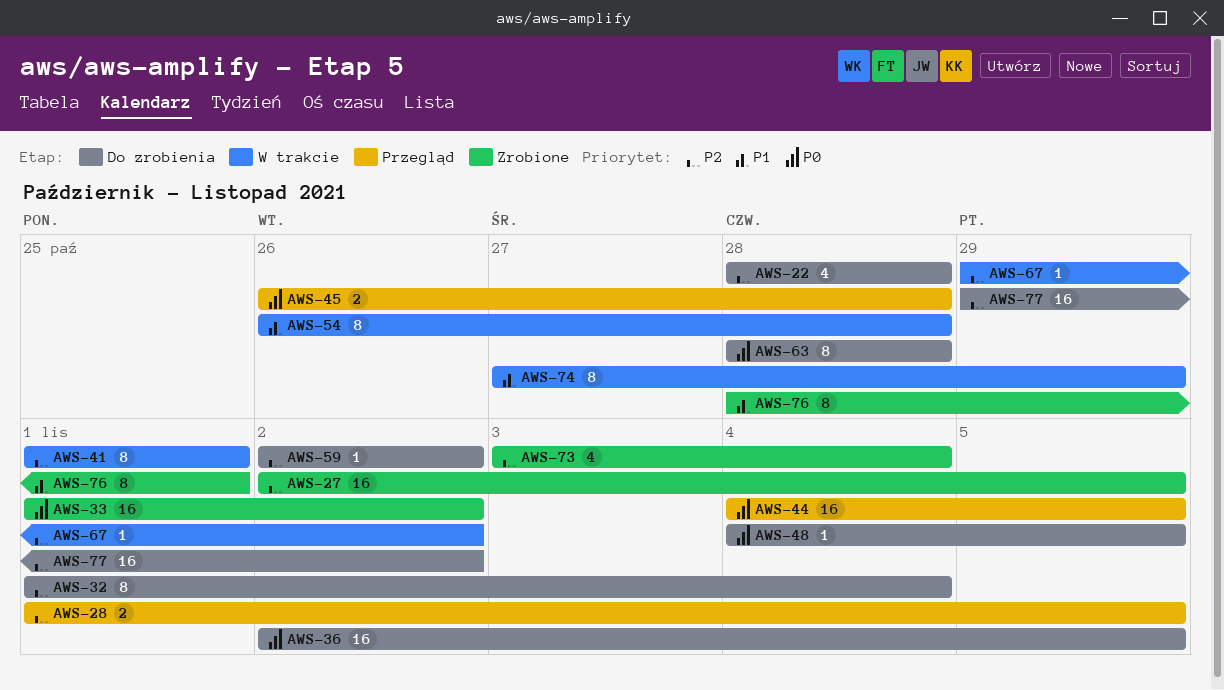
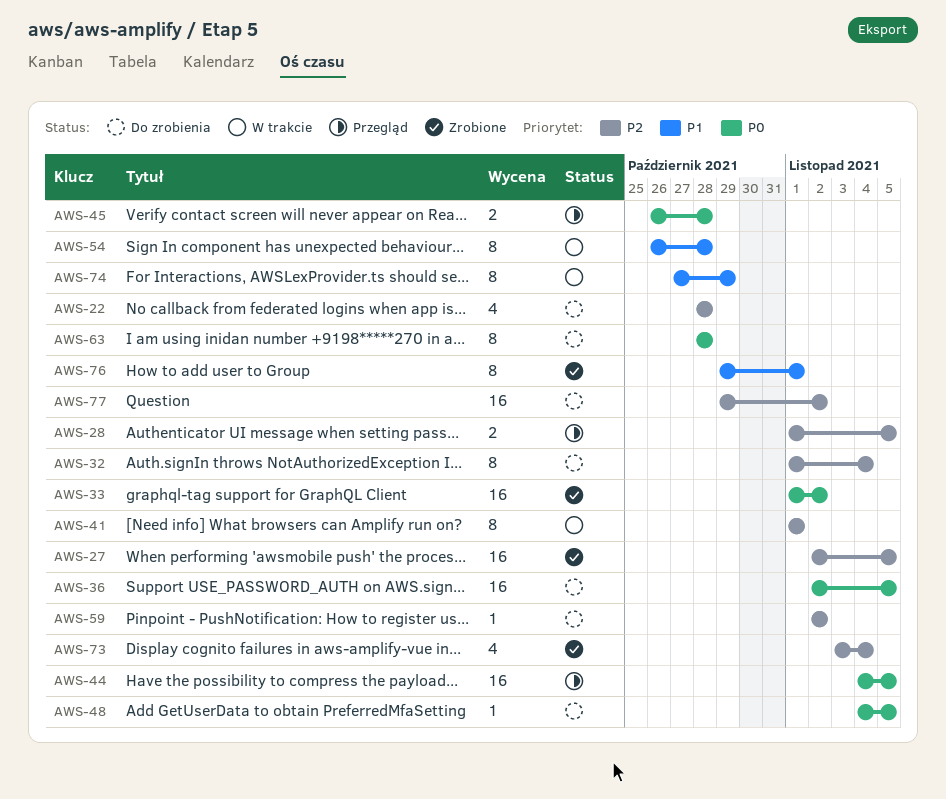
AWS-67: present -> none
AWS-76, start: Oct 28 -> Oct 29

